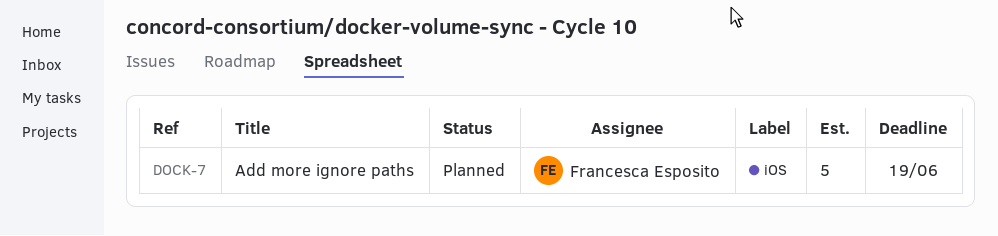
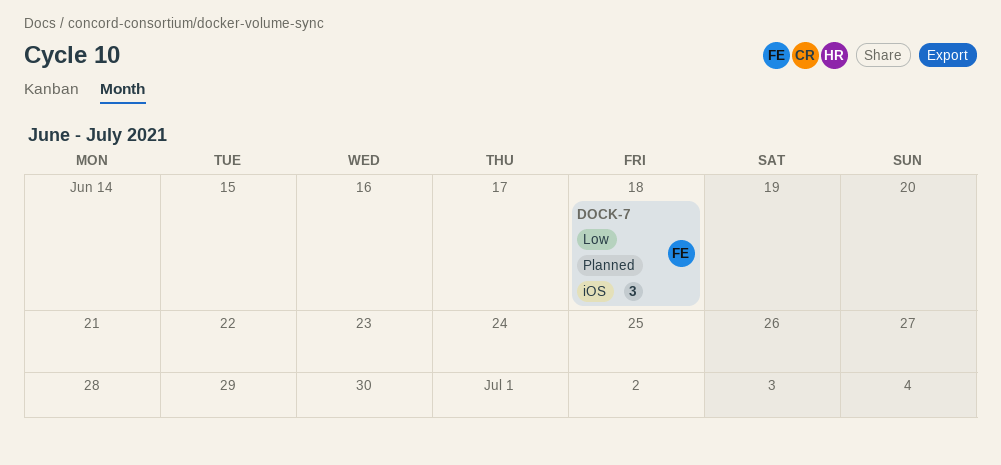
DOCK-7, estimate: 5 -> 3
DOCK-7, due: Jun 19 -> Jun 18

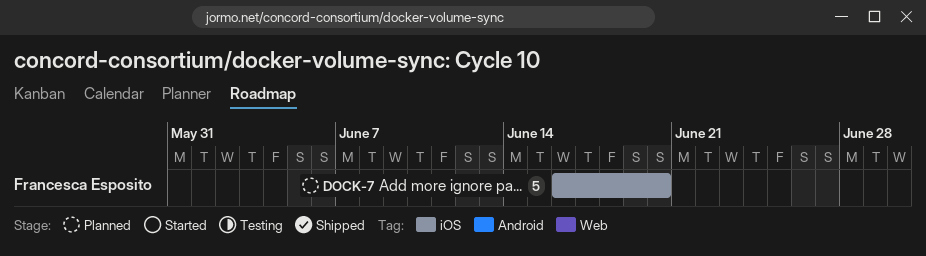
DOCK-7, estimate: 3 -> 5
DOCK-7, due: Jun 18 -> Jun 20

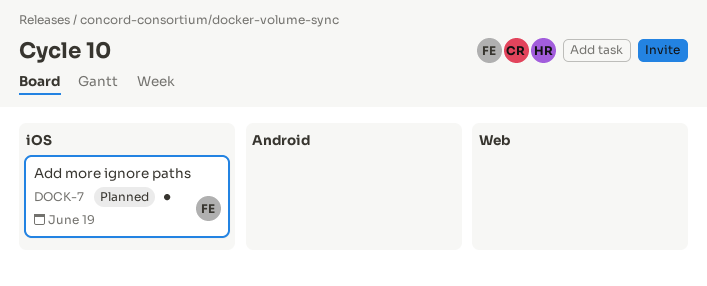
DOCK-7, estimate: 5 -> 1
DOCK-7, due: Jun 20 -> Jun 19

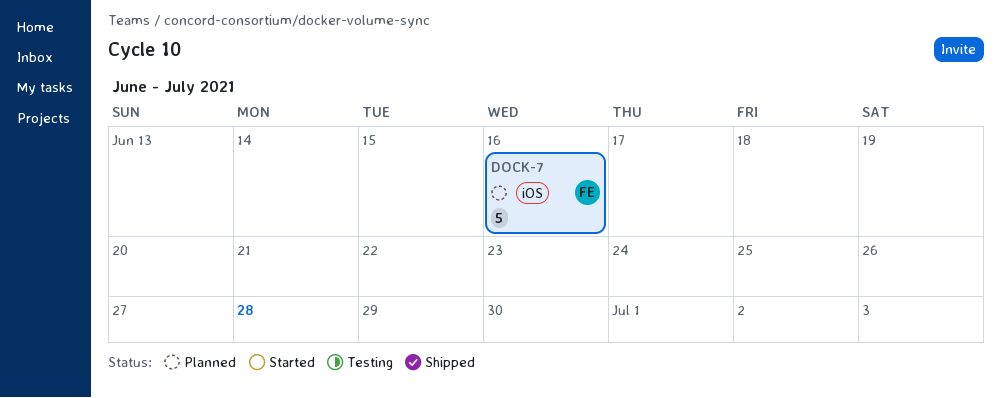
DOCK-7, estimate: 1 -> 5
DOCK-7, due: Jun 19 -> Jun 16

